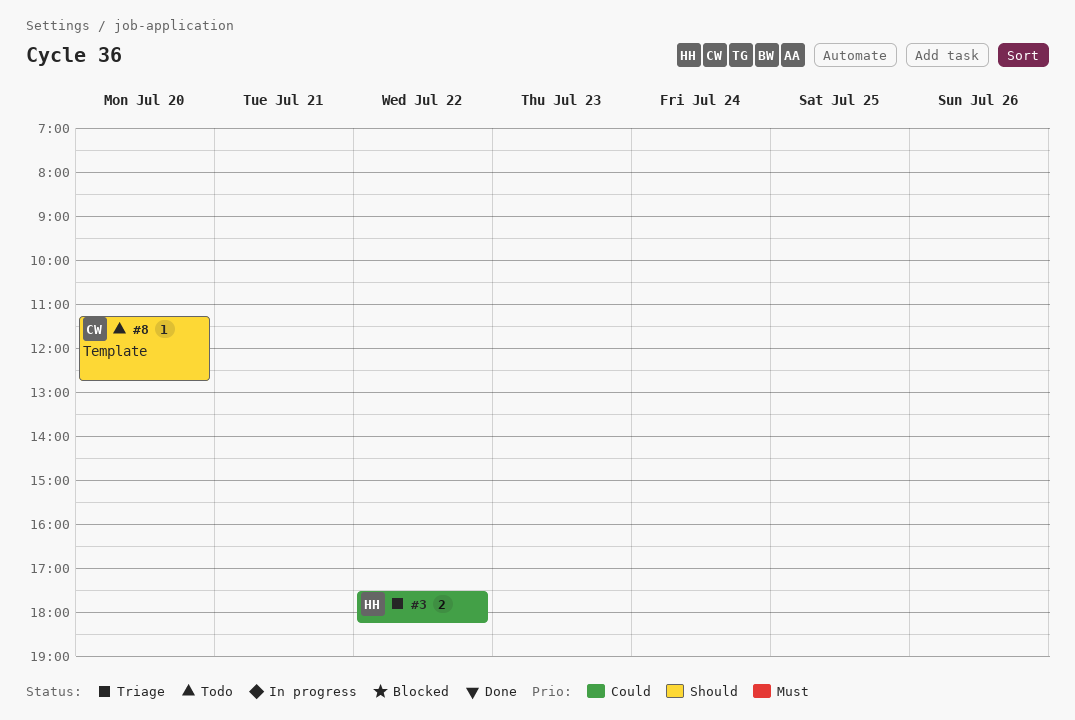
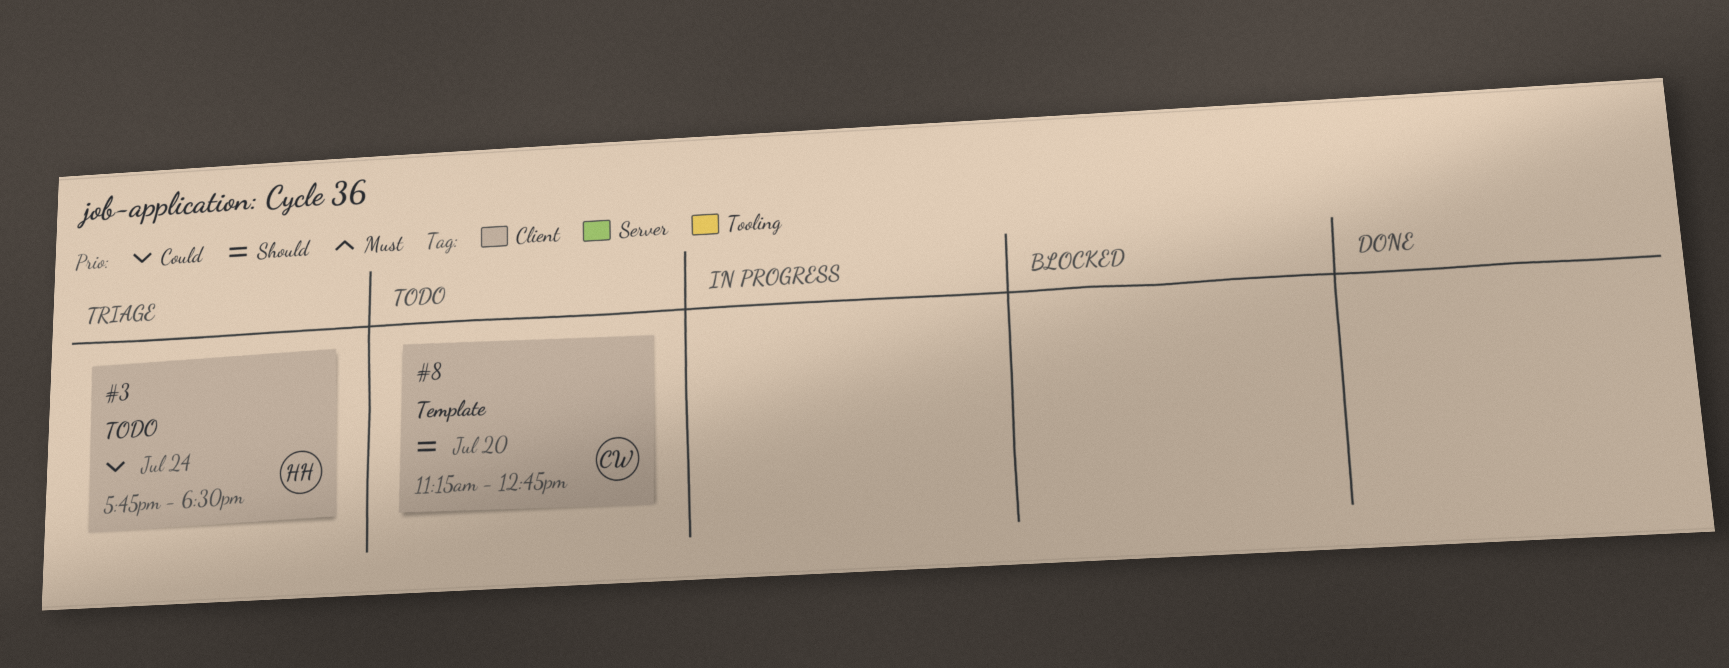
#3, day: Jul 22 -> Jul 24
#3, begins: 17:30 -> 17:45
#3, ends: 18:15 -> 18:30

